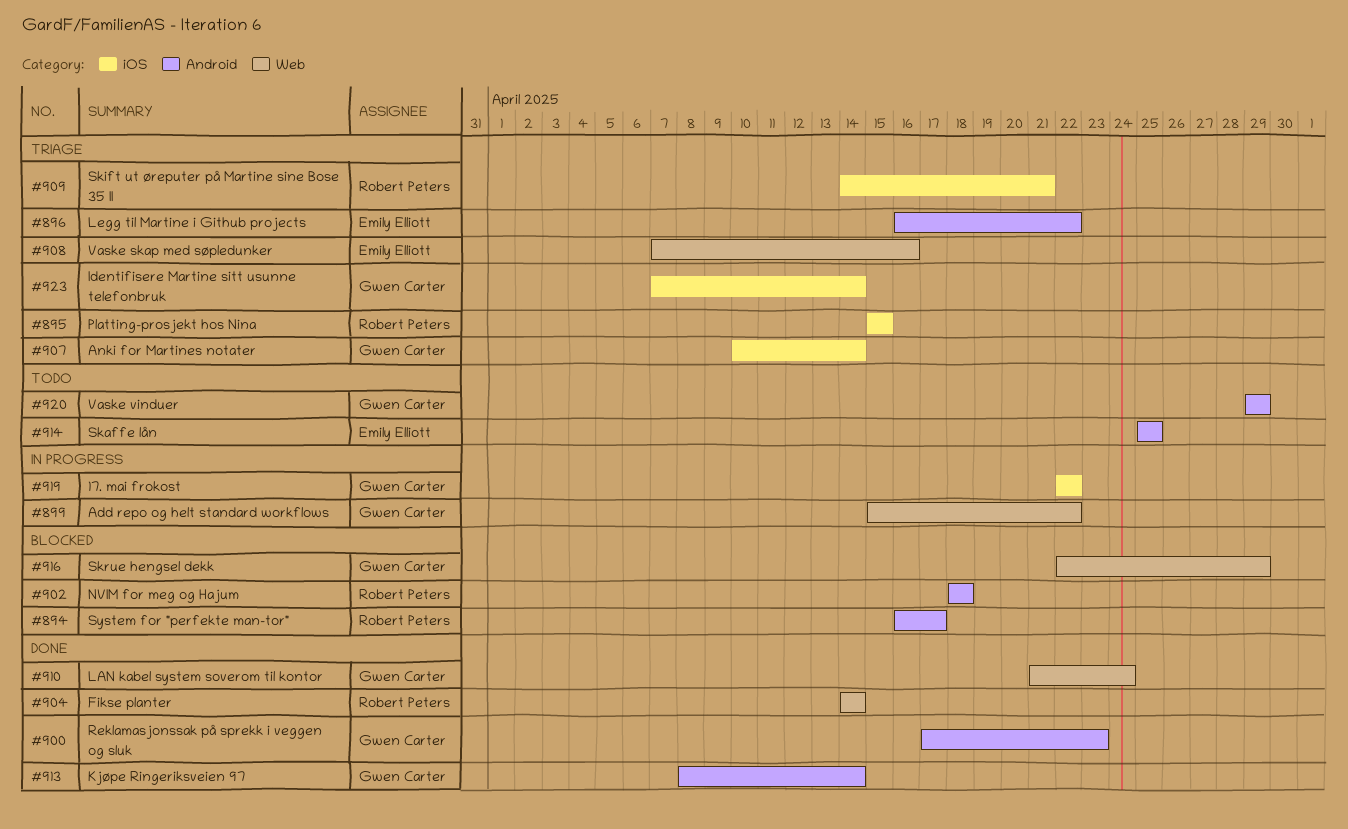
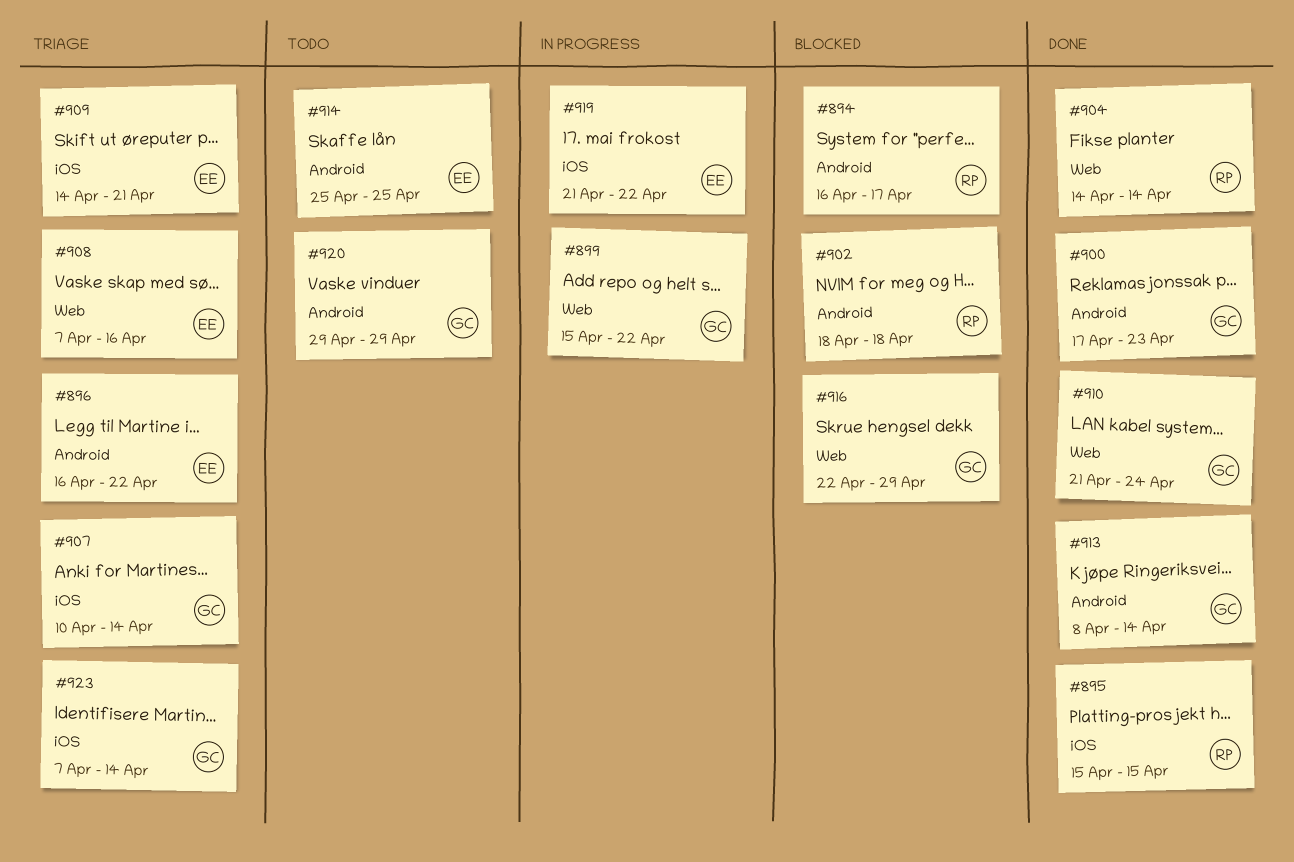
#895, status: Triage -> Done
#909, owner: Robert Peters -> Emily Elliott
#919, owner: Gwen Carter -> Emily Elliott
#919, start: Apr 22 -> Apr 21

